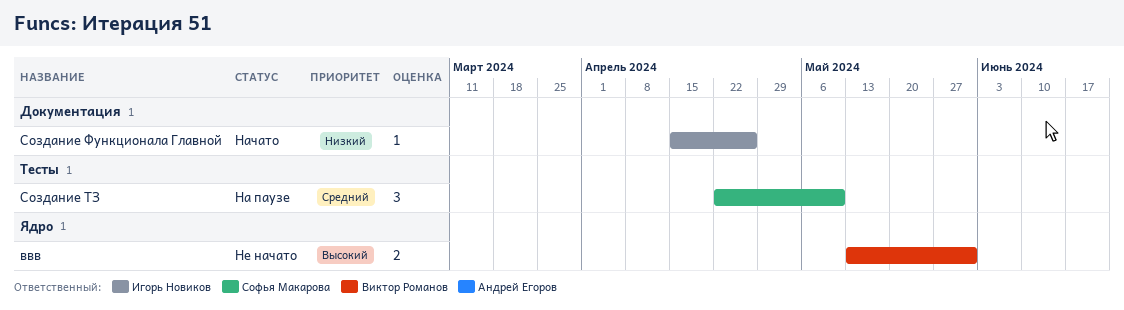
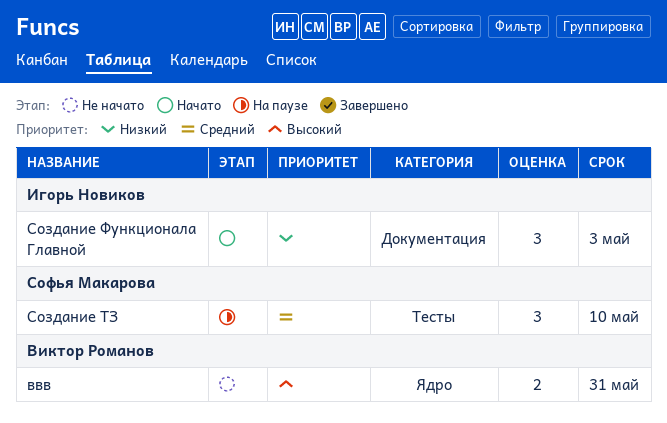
Создание Функционала Главной, estimate: 1 -> 3
Создание Функционала Главной, due: Apr 26 -> May 3

